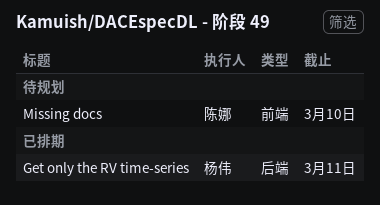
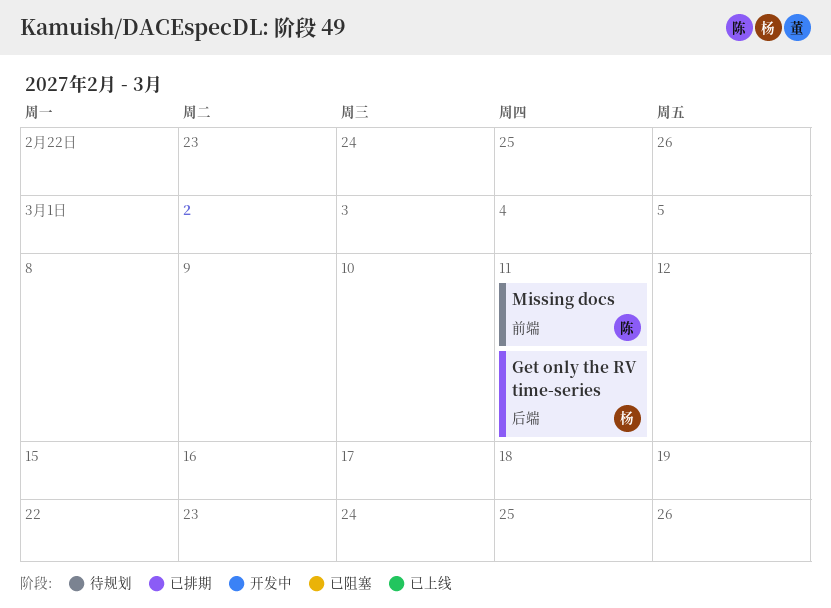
Missing docs, due: Mar 10 -> Mar 11

